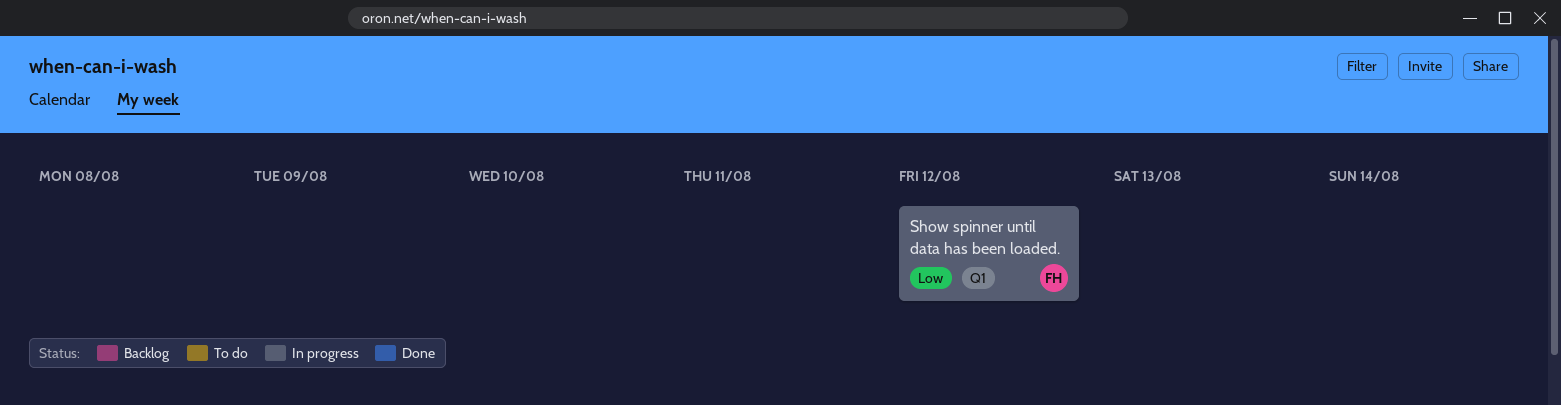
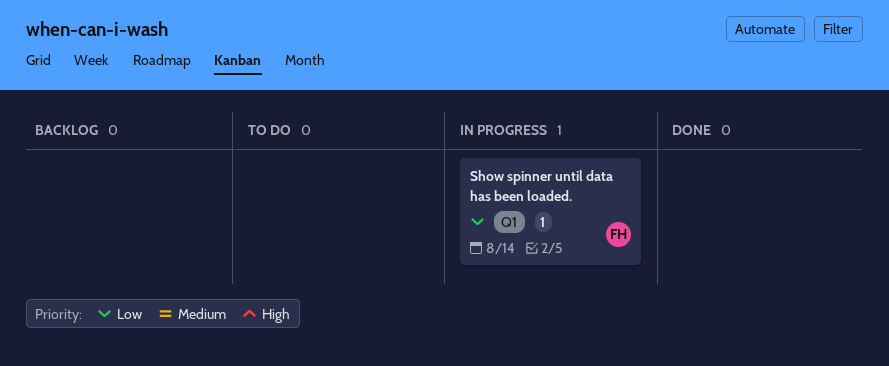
Show spinner until data has been loaded., due: Aug 12 -> Aug 14

